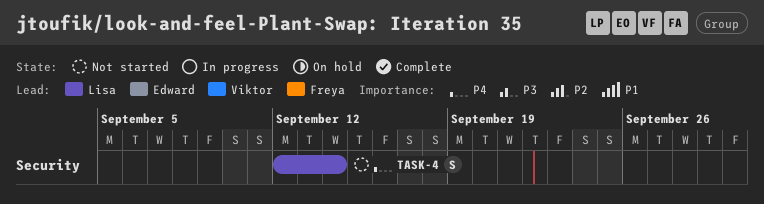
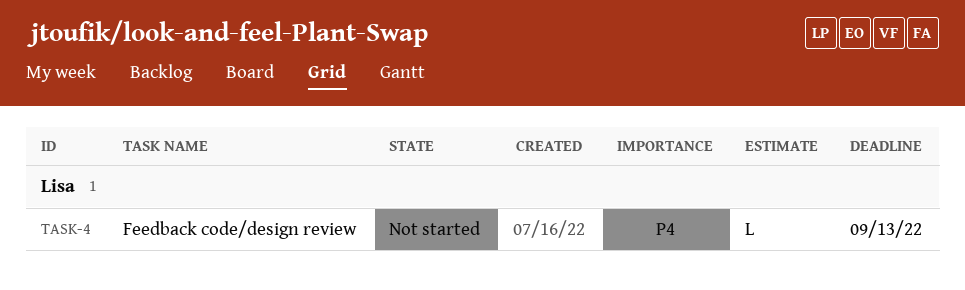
TASK-4, estimate: S -> L
TASK-4, due: Sep 14 -> Sep 13

